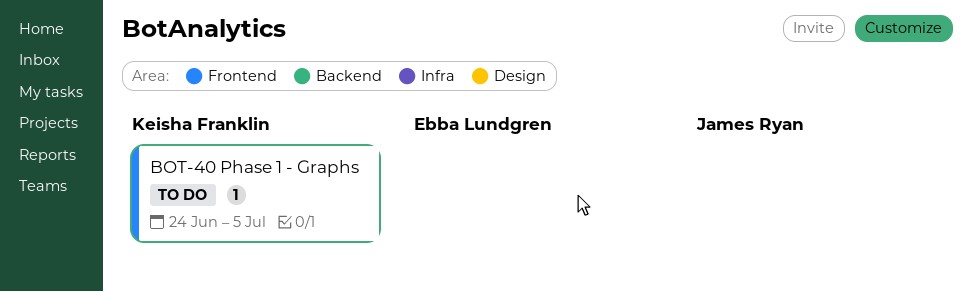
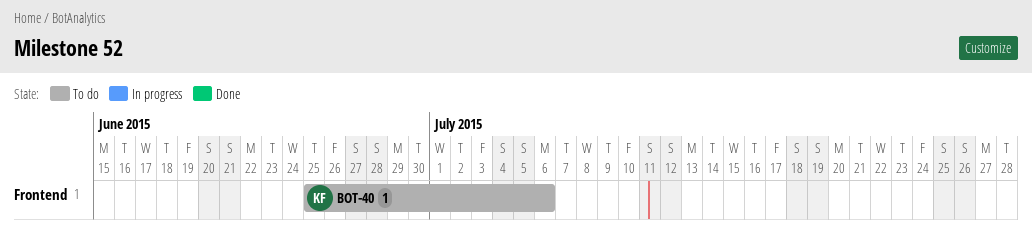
BOT-40, start: Jun 24 -> Jun 25
BOT-40, due: Jul 5 -> Jul 6

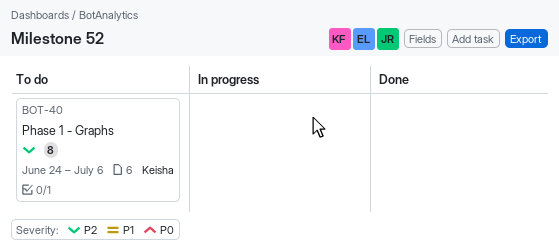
BOT-40, estimate: 1 -> 8
BOT-40, start: Jun 25 -> Jun 24

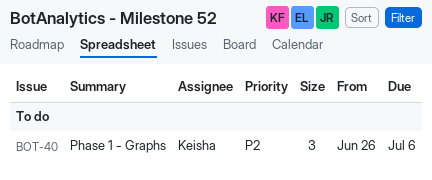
BOT-40, estimate: 8 -> 3
BOT-40, start: Jun 24 -> Jun 26

